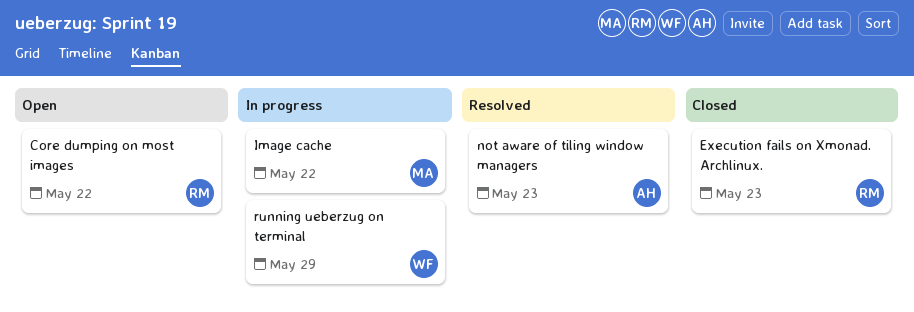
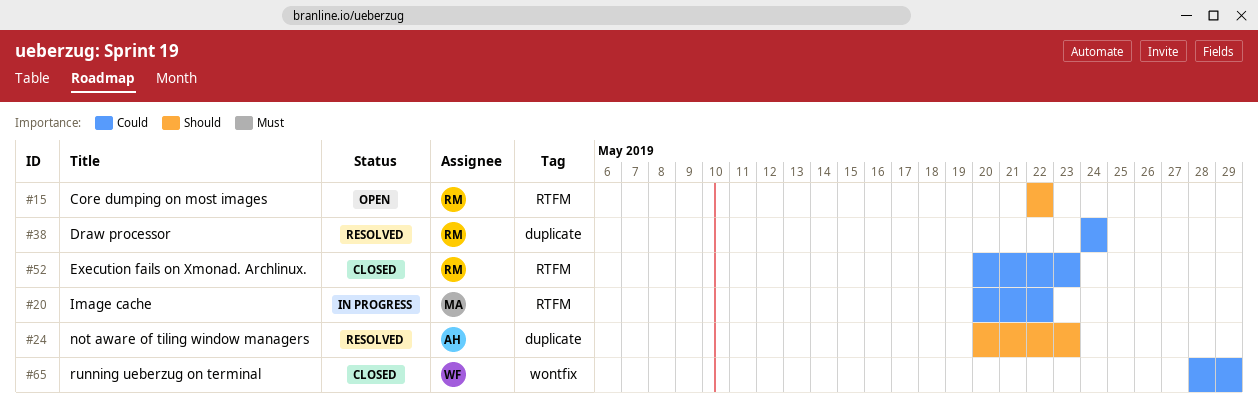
Draw processor: none -> present
running ueberzug on terminal, status: In progress -> Closed

